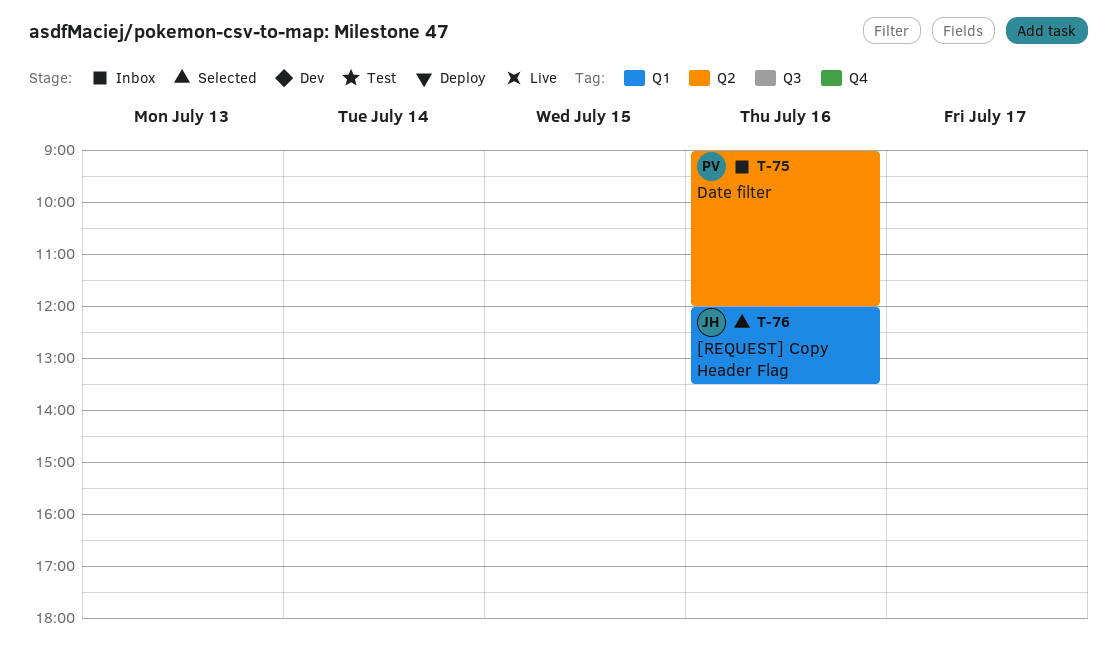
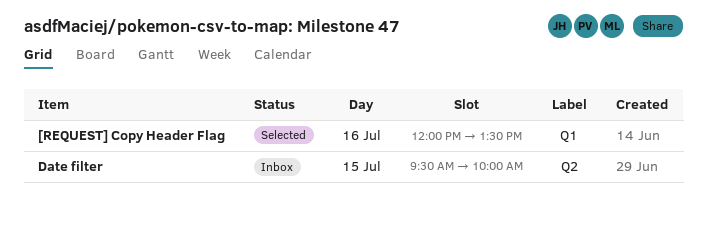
Date filter, day: Jul 16 -> Jul 15
Date filter, begins: 09:00 -> 09:30
Date filter, ends: 12:00 -> 10:00

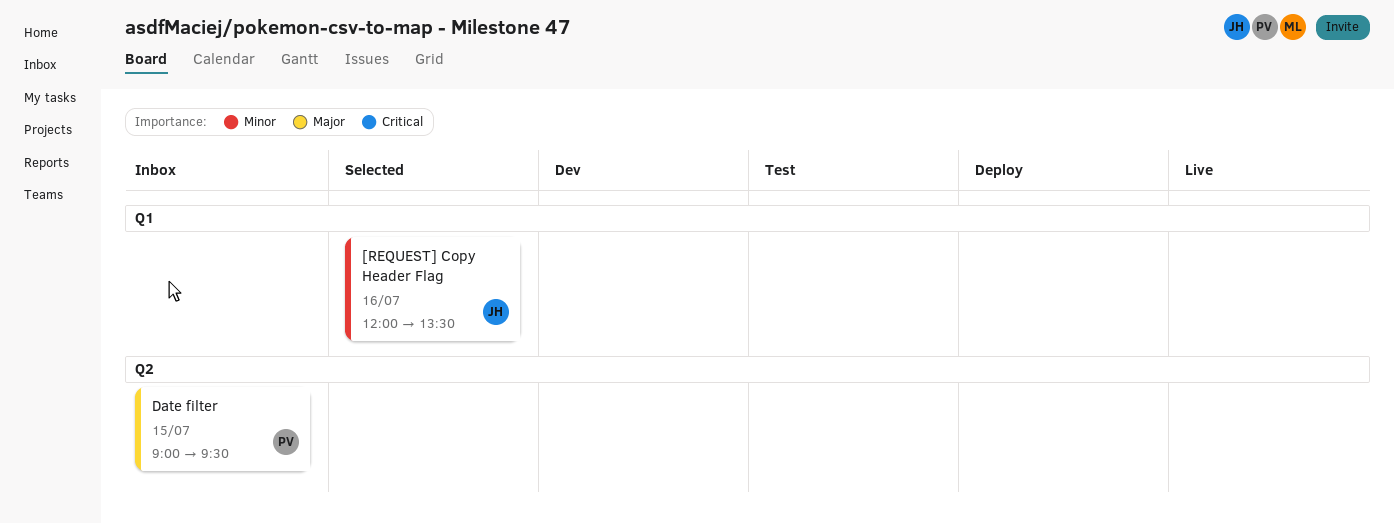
Date filter, begins: 09:30 -> 09:00
Date filter, ends: 10:00 -> 09:30

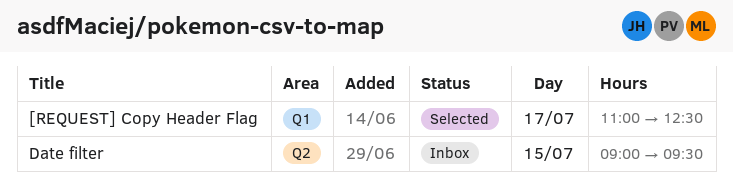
[REQUEST] Copy Header Flag, day: Jul 16 -> Jul 17
[REQUEST] Copy Header Flag, begins: 12:00 -> 11:00
[REQUEST] Copy Header Flag, ends: 13:30 -> 12:30

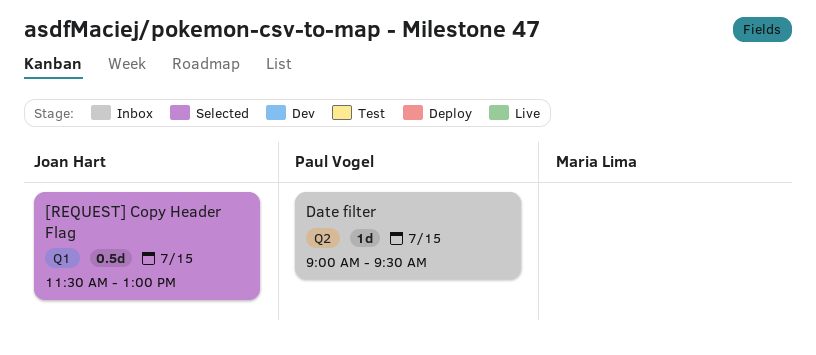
[REQUEST] Copy Header Flag, day: Jul 17 -> Jul 15
[REQUEST] Copy Header Flag, begins: 11:00 -> 11:30
[REQUEST] Copy Header Flag, ends: 12:30 -> 13:00

